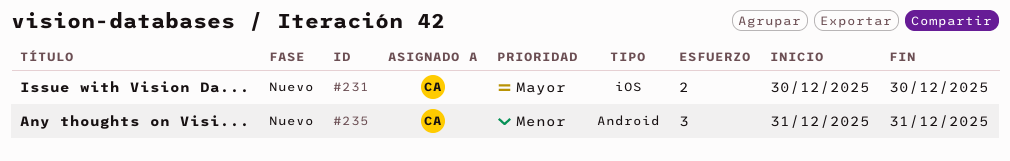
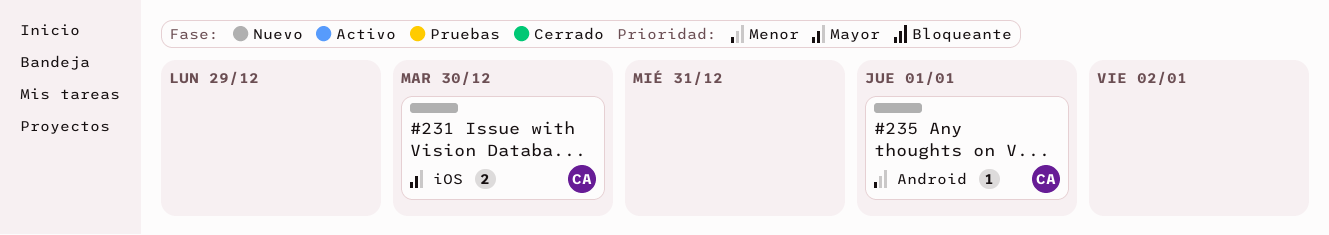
#235, estimate: 3 -> 1
#235, due: Dec 31 -> Jan 1

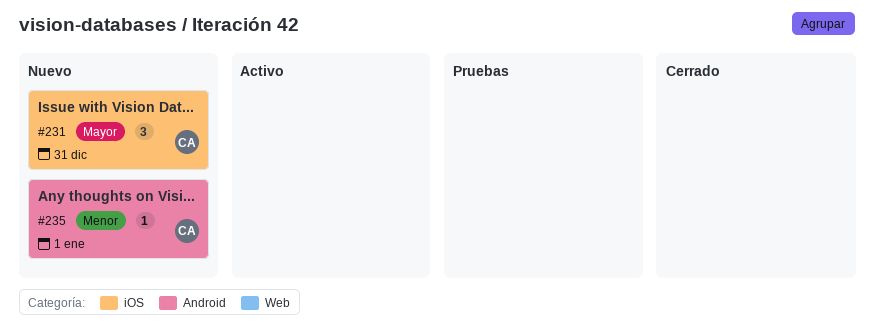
#231, estimate: 2 -> 3
#231, due: Dec 30 -> Dec 31

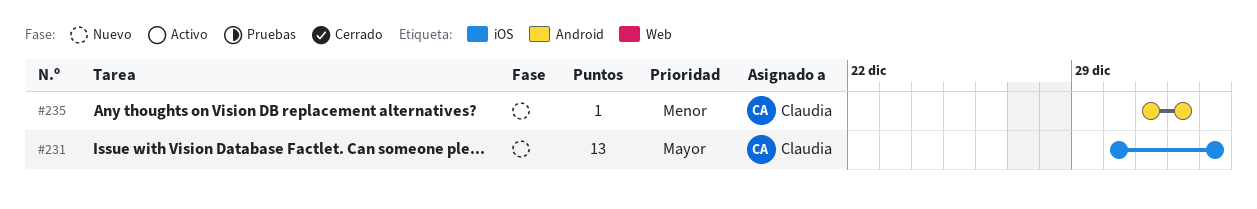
#231, estimate: 3 -> 13
#231, due: Dec 31 -> Jan 2

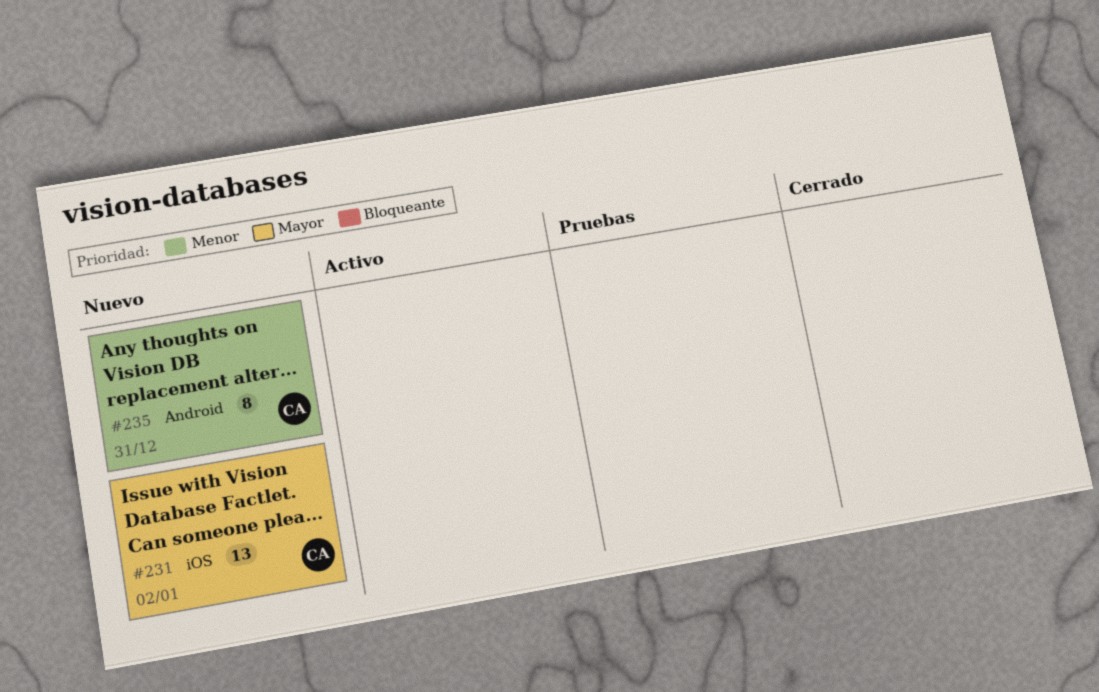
#235, estimate: 1 -> 8
#235, due: Jan 1 -> Dec 31

